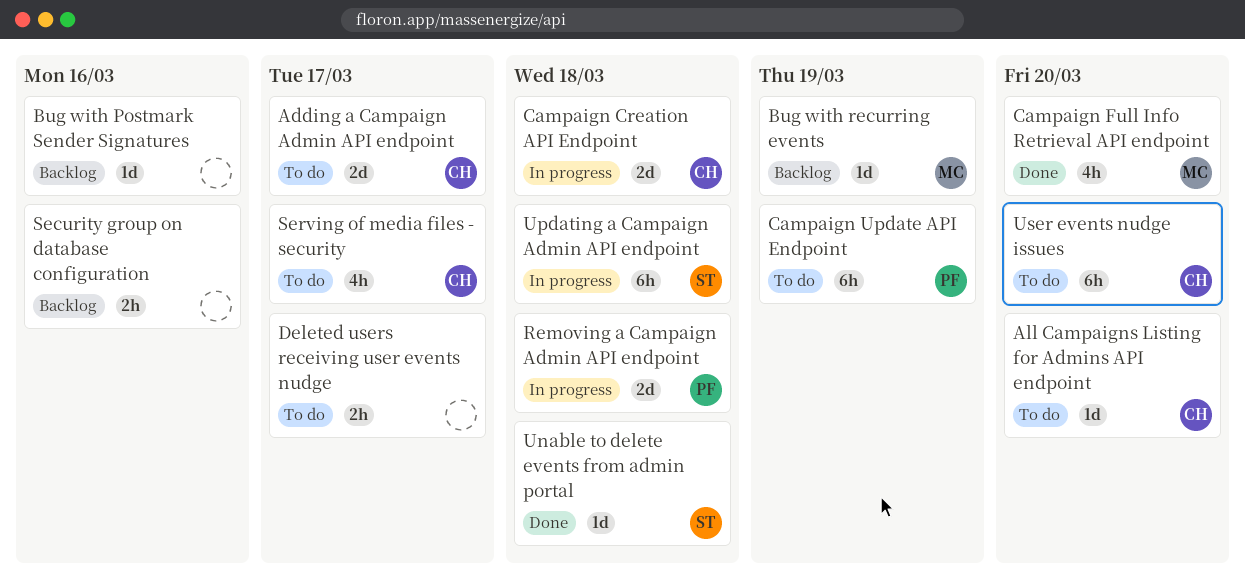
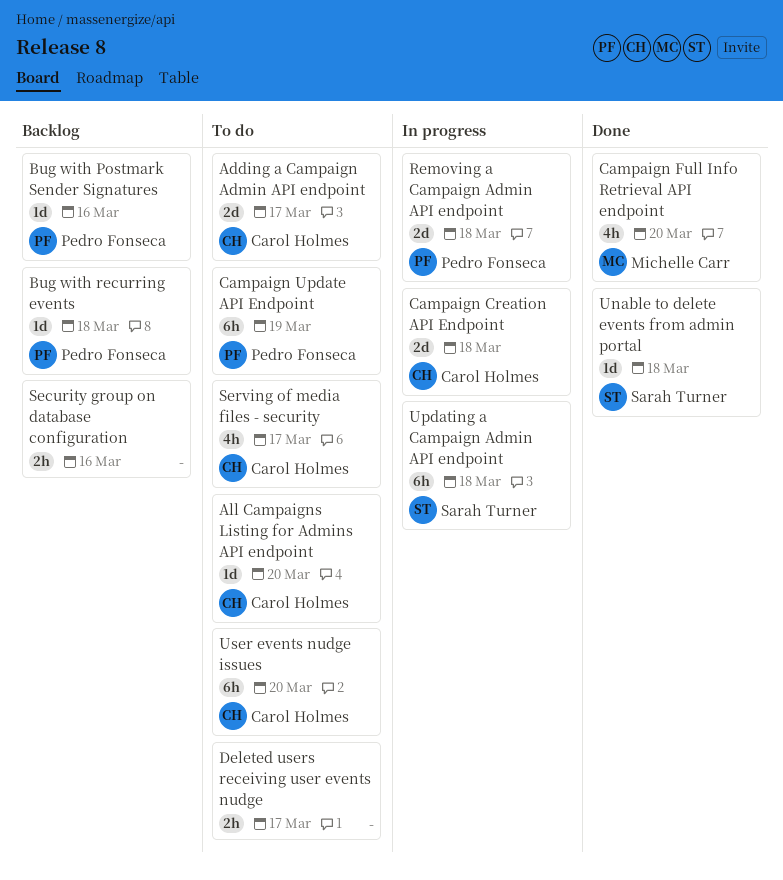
Bug with Postmark Sender Signatures, owner: none -> Pedro Fonseca
Bug with recurring events, owner: Michelle Carr -> Pedro Fonseca
Bug with recurring events, due: Mar 19 -> Mar 18

